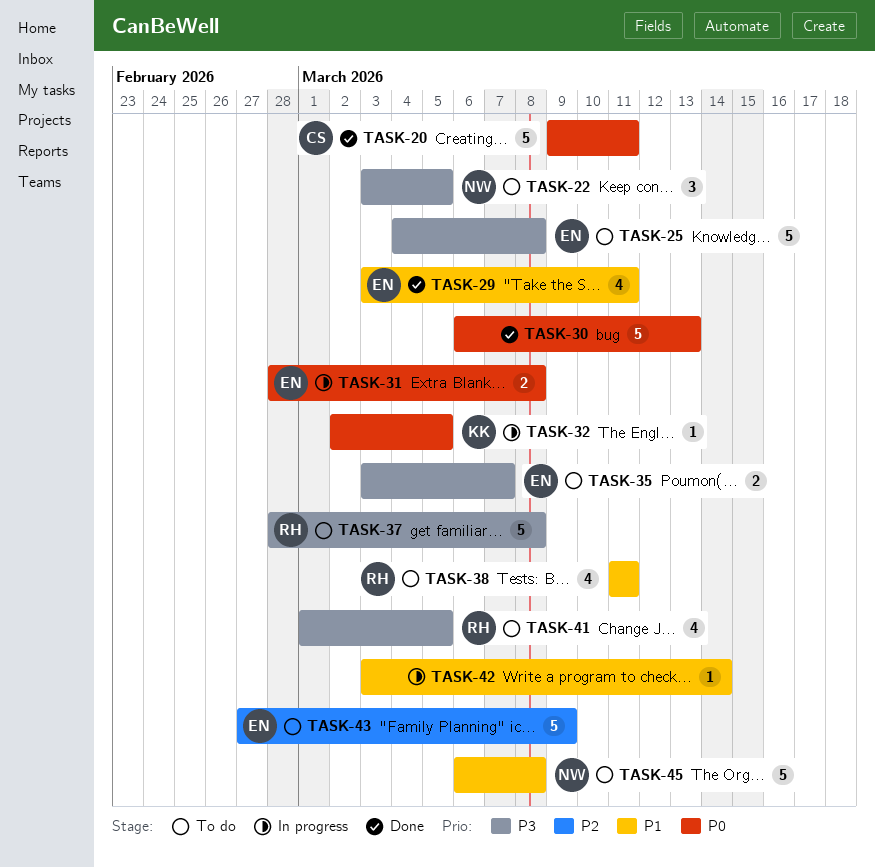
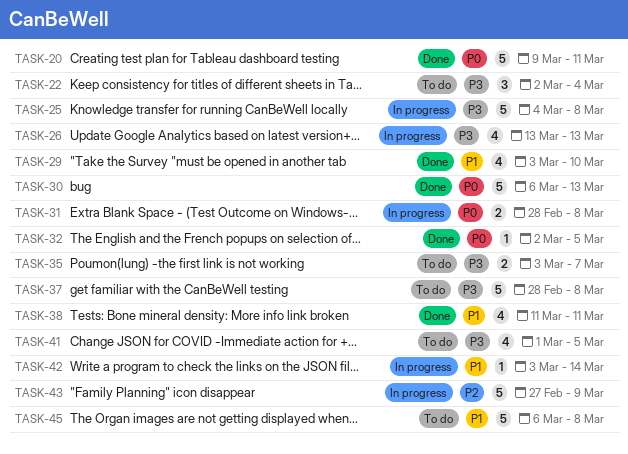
TASK-22, start: Mar 3 -> Mar 2
TASK-22, due: Mar 5 -> Mar 4
TASK-25, status: To do -> In progress
TASK-26: none -> present
TASK-29, due: Mar 11 -> Mar 10
TASK-32, status: In progress -> Done
TASK-38, status: To do -> Done
TASK-43, status: To do -> In progress

